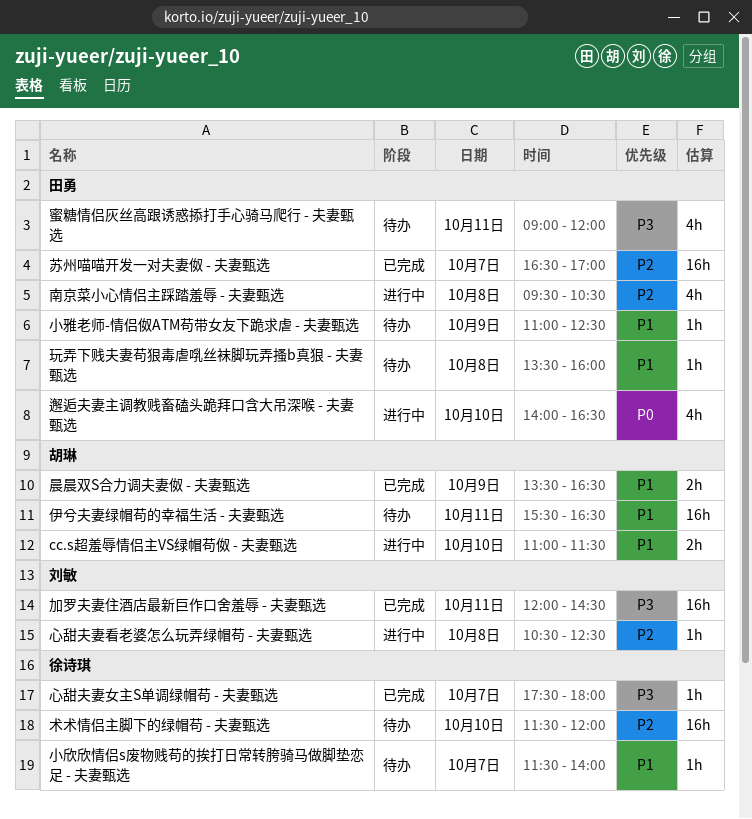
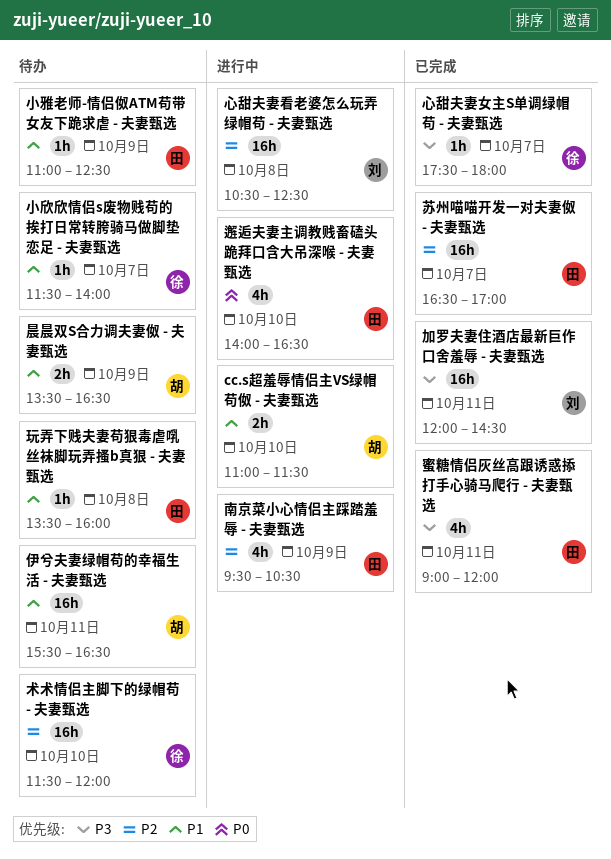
南京菜小心情侣主踩踏羞辱 - 夫妻甄选, day: Oct 8 -> Oct 9
心甜夫妻看老婆怎么玩弄绿帽苟 - 夫妻甄选, estimate: 1h -> 16h
晨晨双S合力调夫妻伮 - 夫妻甄选, status: 已完成 -> 待办
蜜糖情侣灰丝高跟诱惑掭打手心骑马爬行 - 夫妻甄选, status: 待办 -> 已完成

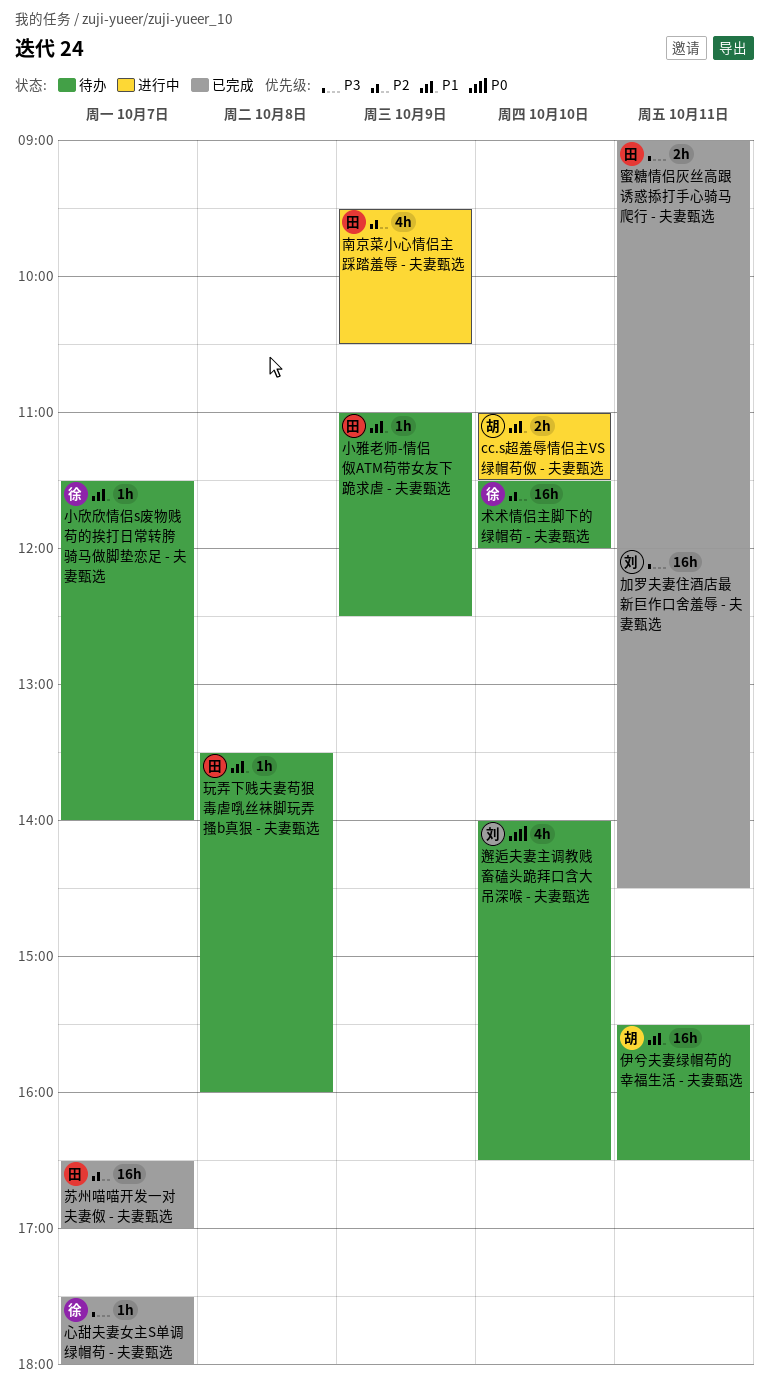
心甜夫妻看老婆怎么玩弄绿帽苟 - 夫妻甄选: present -> none
晨晨双S合力调夫妻伮 - 夫妻甄选: present -> none
蜜糖情侣灰丝高跟诱惑掭打手心骑马爬行 - 夫妻甄选, estimate: 4h -> 2h
邂逅夫妻主调教贱畜磕头跪拜口含大吊深喉 - 夫妻甄选, status: 进行中 -> 待办
邂逅夫妻主调教贱畜磕头跪拜口含大吊深喉 - 夫妻甄选, owner: 田 -> 刘

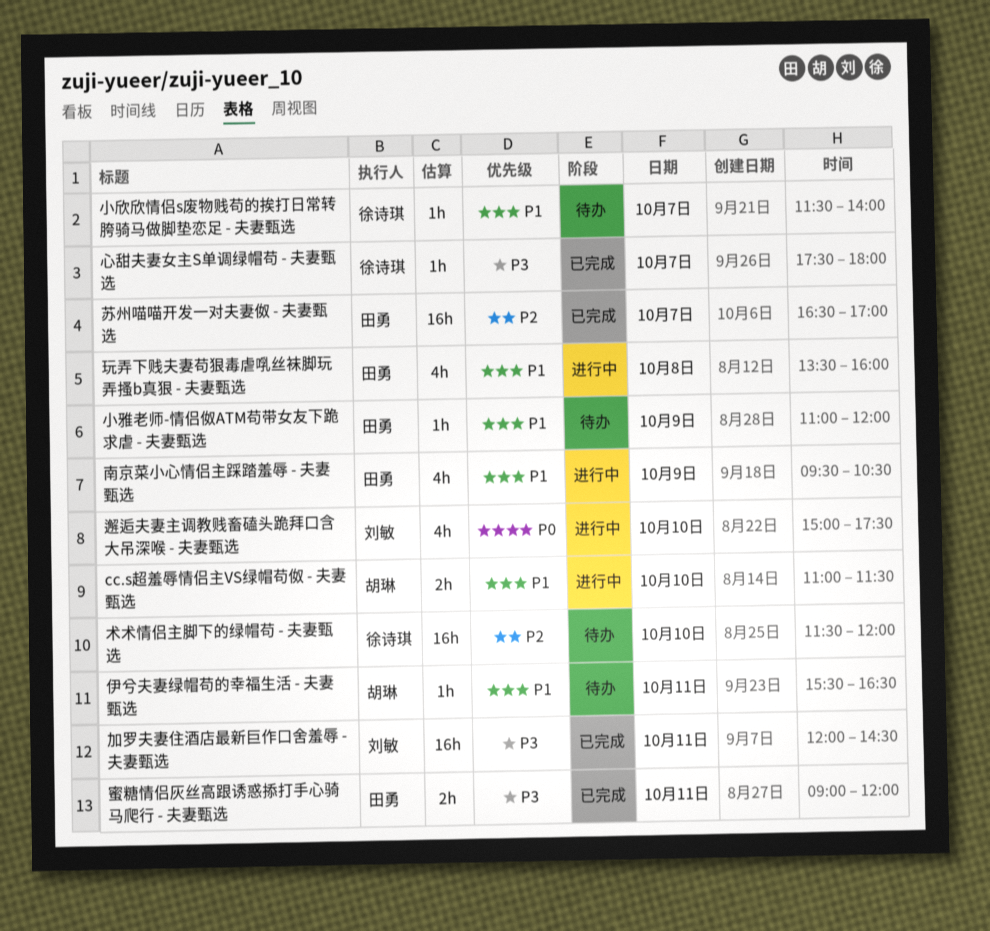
伊兮夫妻绿帽苟的幸福生活 - 夫妻甄选, estimate: 16h -> 1h
南京菜小心情侣主踩踏羞辱 - 夫妻甄选, priority: P2 -> P1
小雅老师-情侣伮ATM苟带女友下跪求虐 - 夫妻甄选, ends: 12:30 -> 12:00
玩弄下贱夫妻苟狠毒虐啂丝袜脚玩弄搔b真狠 - 夫妻甄选, status: 待办 -> 进行中
玩弄下贱夫妻苟狠毒虐啂丝袜脚玩弄搔b真狠 - 夫妻甄选, estimate: 1h -> 4h
邂逅夫妻主调教贱畜磕头跪拜口含大吊深喉 - 夫妻甄选, status: 待办 -> 进行中
邂逅夫妻主调教贱畜磕头跪拜口含大吊深喉 - 夫妻甄选, begins: 14:00 -> 15:00
邂逅夫妻主调教贱畜磕头跪拜口含大吊深喉 - 夫妻甄选, ends: 16:30 -> 17:30

